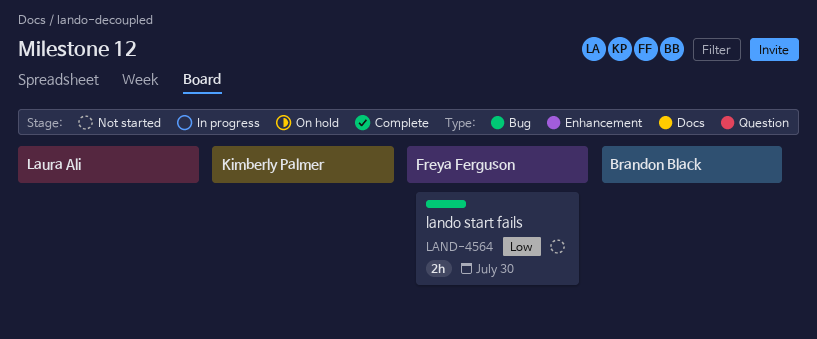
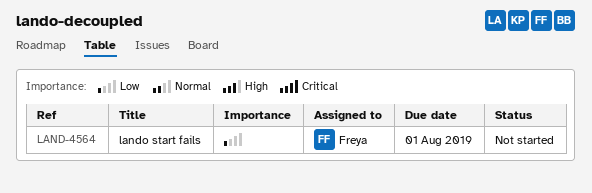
LAND-4564, due: Jul 30 -> Aug 1

